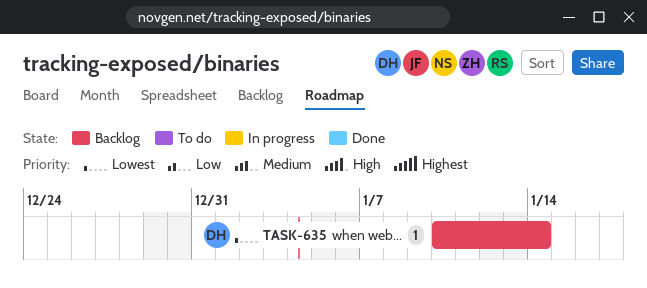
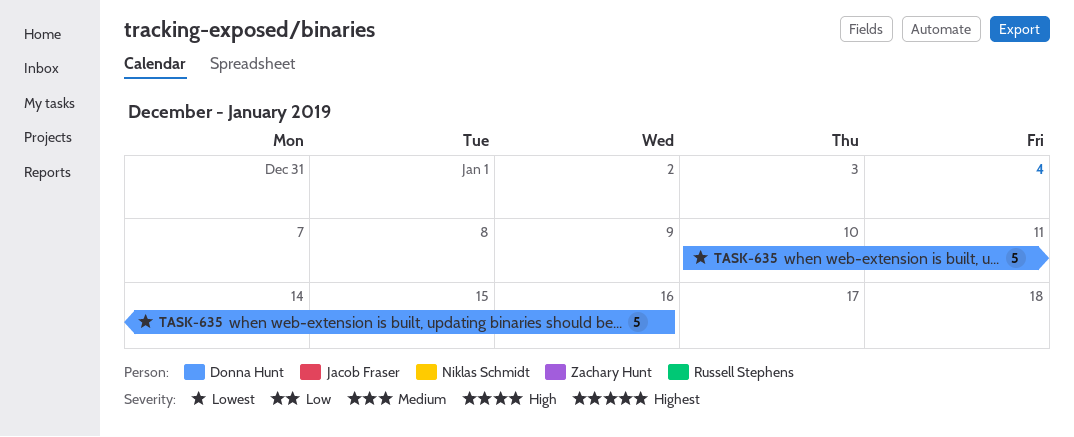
TASK-635, estimate: 1 -> 5
TASK-635, due: Jan 14 -> Jan 16

